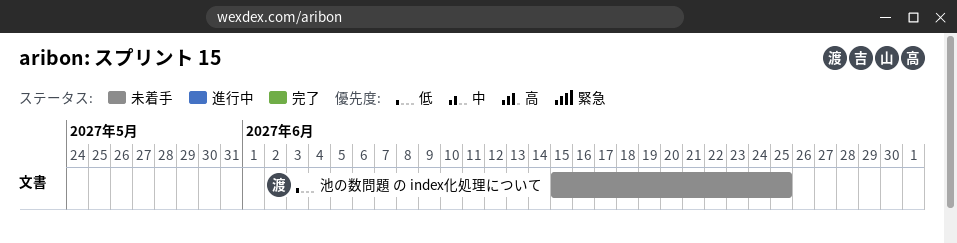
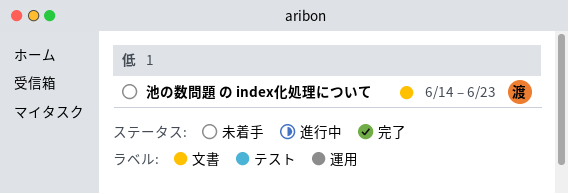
池の数問題 の index化処理について, start: Jun 15 -> Jun 14
池の数問題 の index化処理について, due: Jun 25 -> Jun 23

